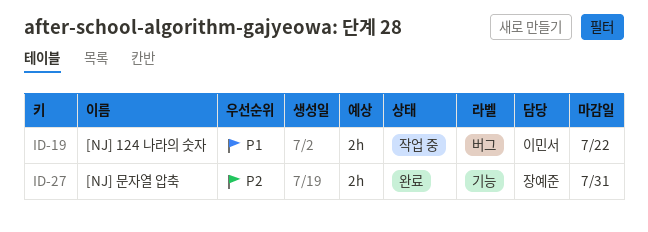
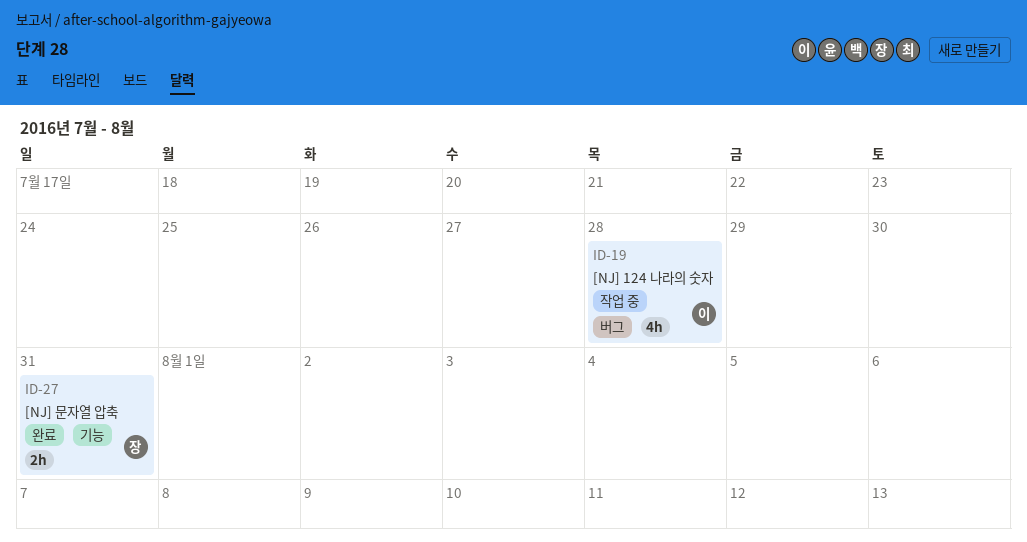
ID-19, estimate: 2h -> 4h
ID-19, due: Jul 22 -> Jul 28

